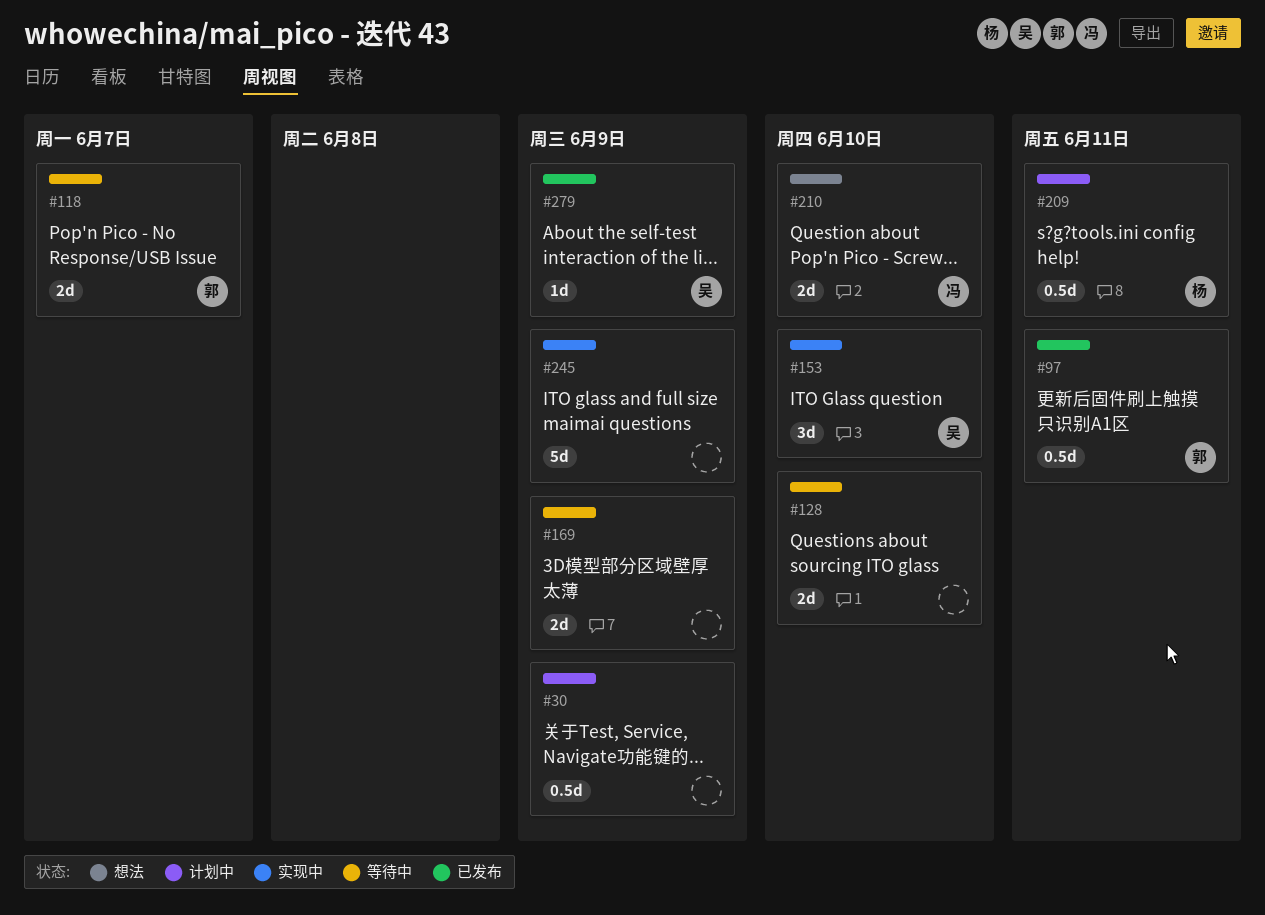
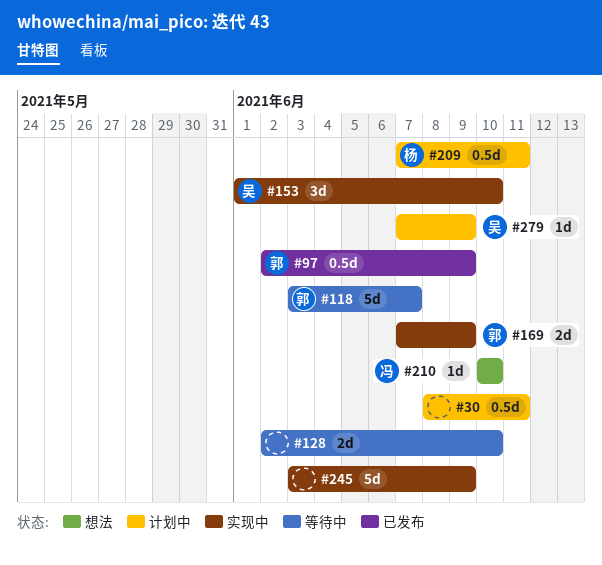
#30, due: Jun 9 -> Jun 11
#97, due: Jun 11 -> Jun 9
#118, estimate: 2d -> 5d
#169, status: 等待中 -> 实现中
#169, owner: none -> 郭
#210, estimate: 2d -> 1d
#279, status: 已发布 -> 计划中

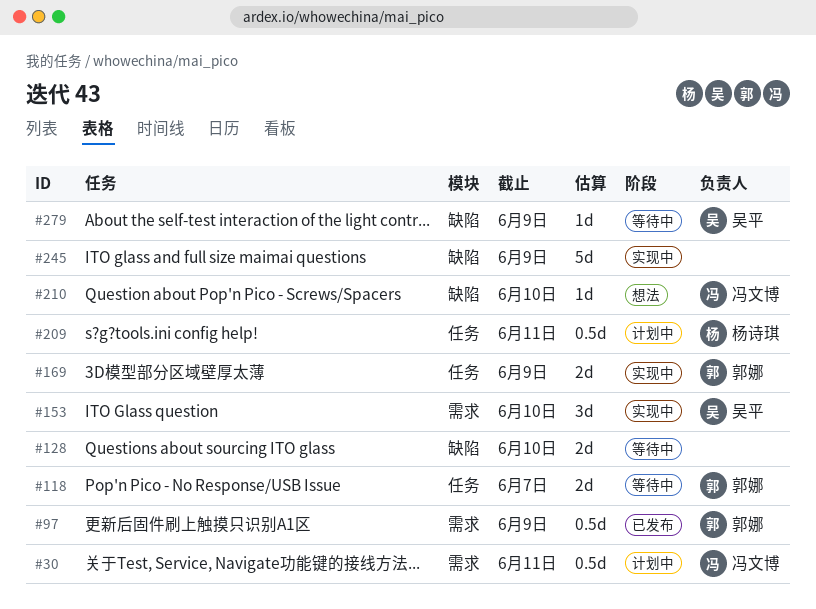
#30, owner: none -> 冯文博
#118, estimate: 5d -> 2d
#279, status: 计划中 -> 等待中

